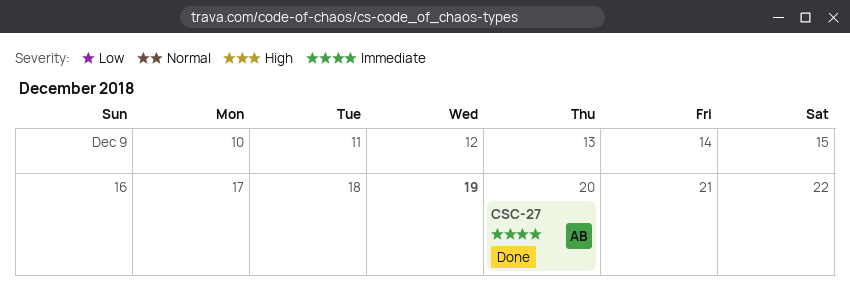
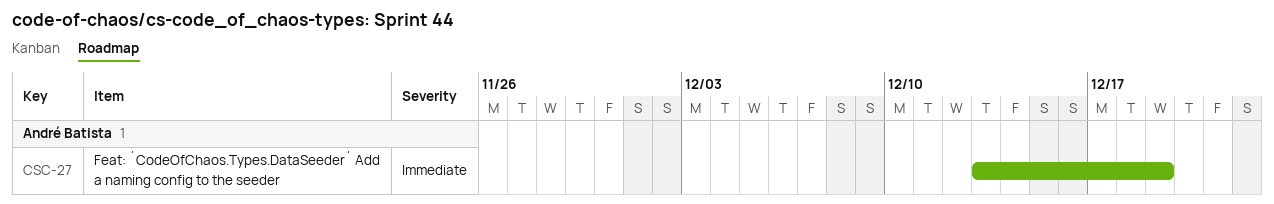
CSC-27, due: Dec 20 -> Dec 19

